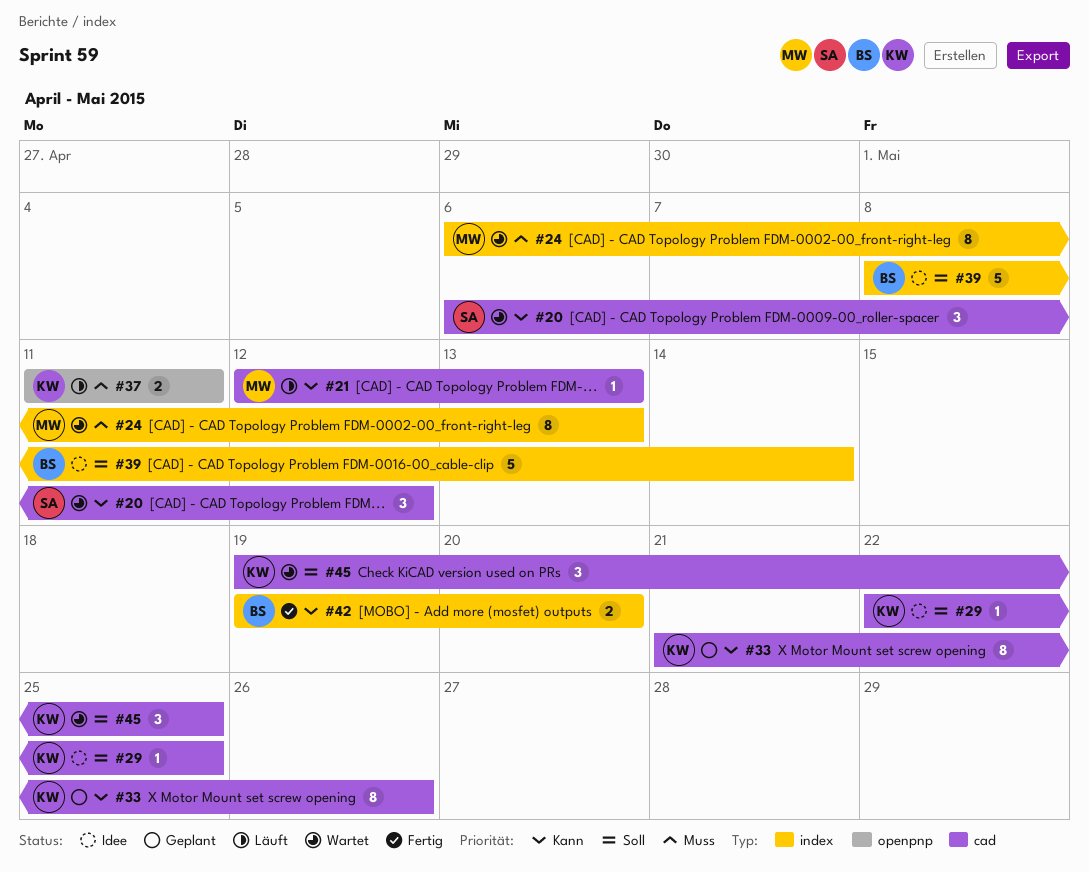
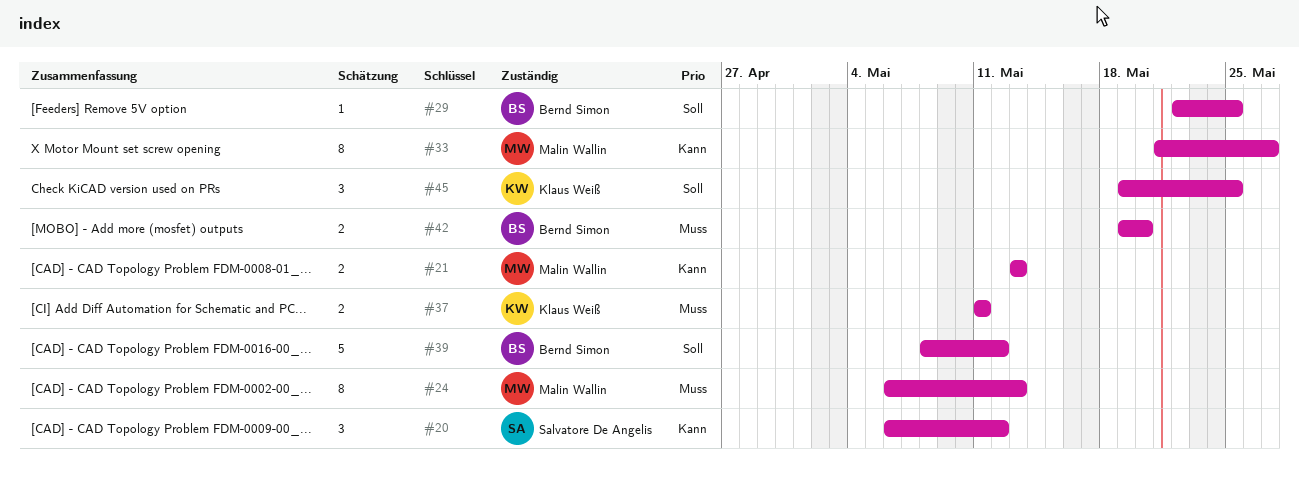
#21, estimate: 1 -> 2
#21, start: May 12 -> May 13
#29, owner: Klaus Weiß -> Bernd Simon
#33, owner: Klaus Weiß -> Malin Wallin
#33, due: May 26 -> May 27
#39, due: May 14 -> May 12
#42, priority: Kann -> Muss

